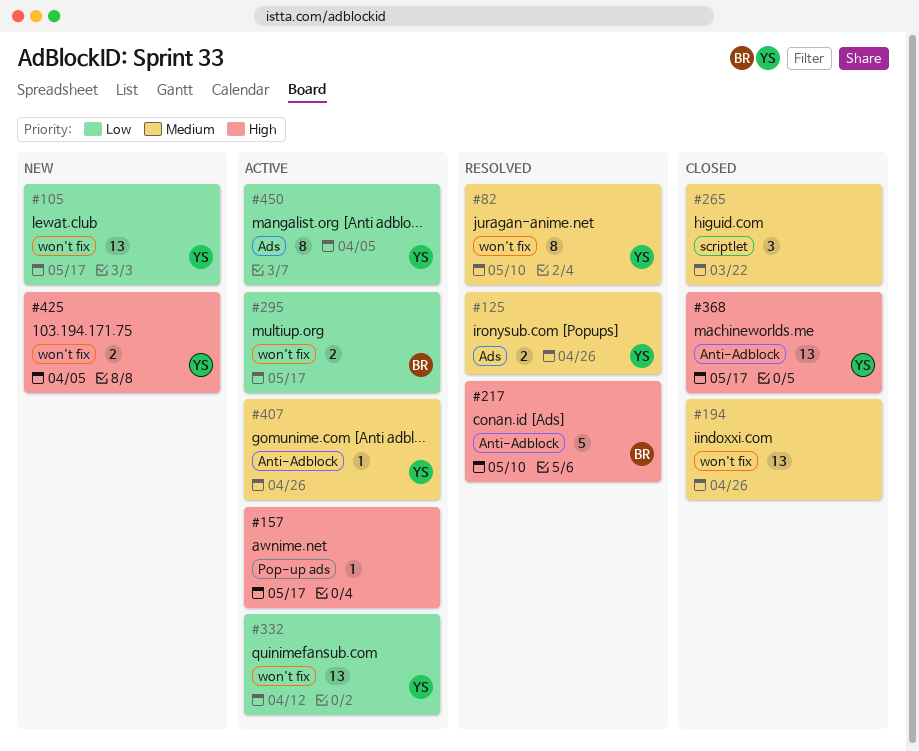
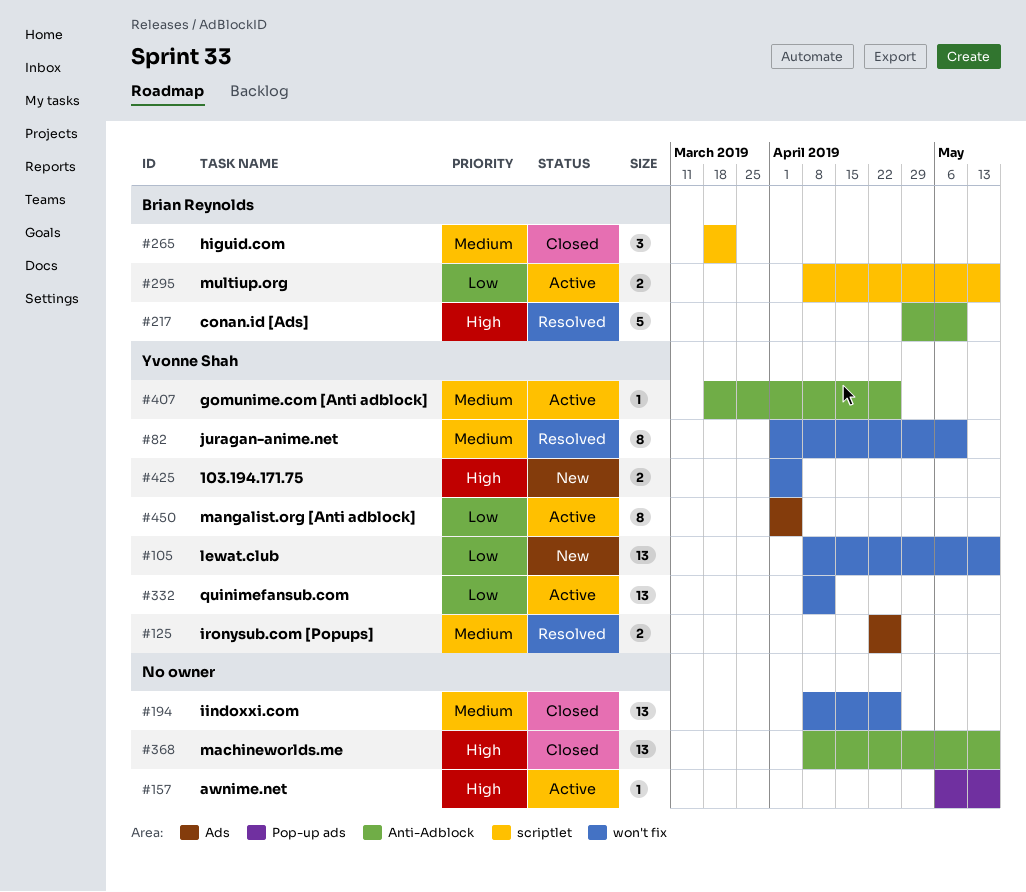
#265, owner: none -> Brian Reynolds
#295, label: won't fix -> scriptlet
#368, owner: Yvonne Shah -> none

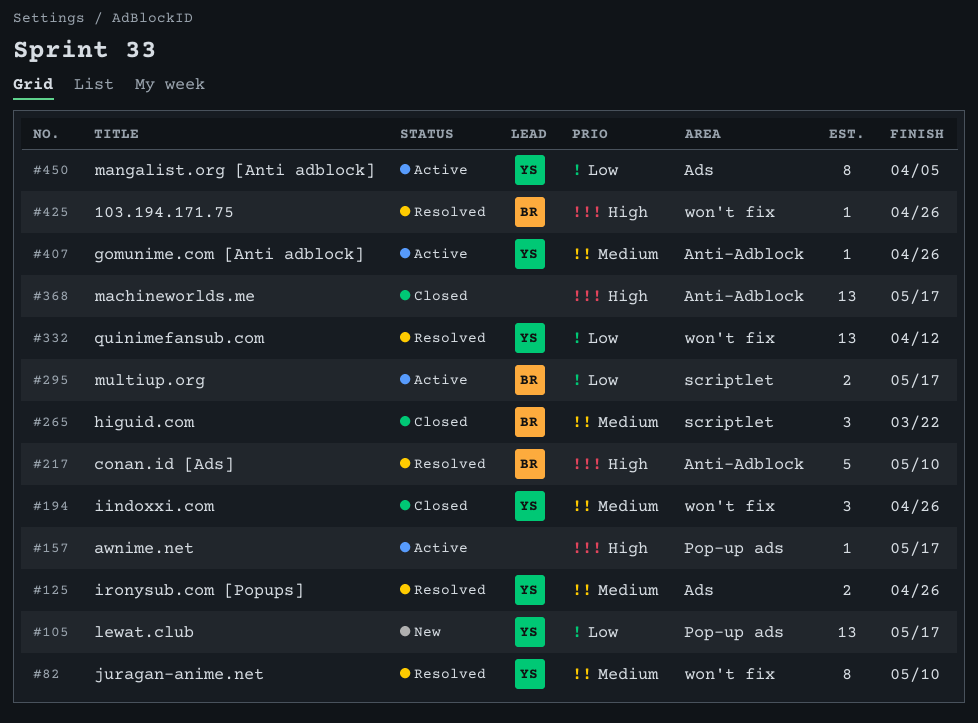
#105, label: won't fix -> Pop-up ads
#194, owner: none -> Yvonne Shah
#194, estimate: 13 -> 3
#332, status: Active -> Resolved
#425, status: New -> Resolved
#425, owner: Yvonne Shah -> Brian Reynolds
#425, estimate: 2 -> 1
#425, due: Apr 5 -> Apr 26

